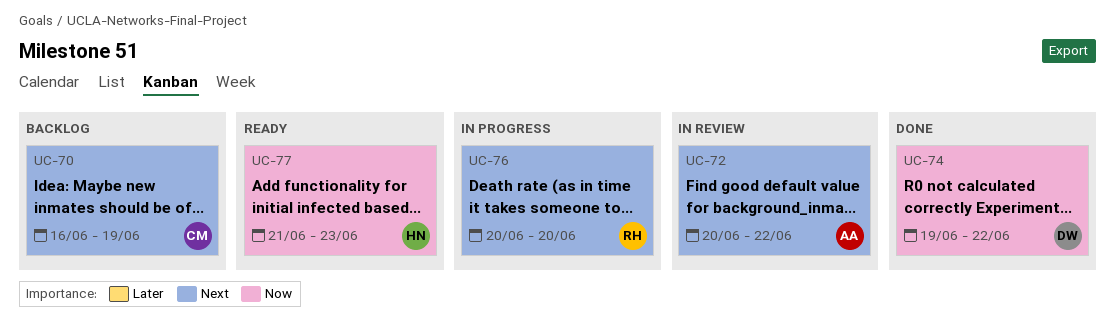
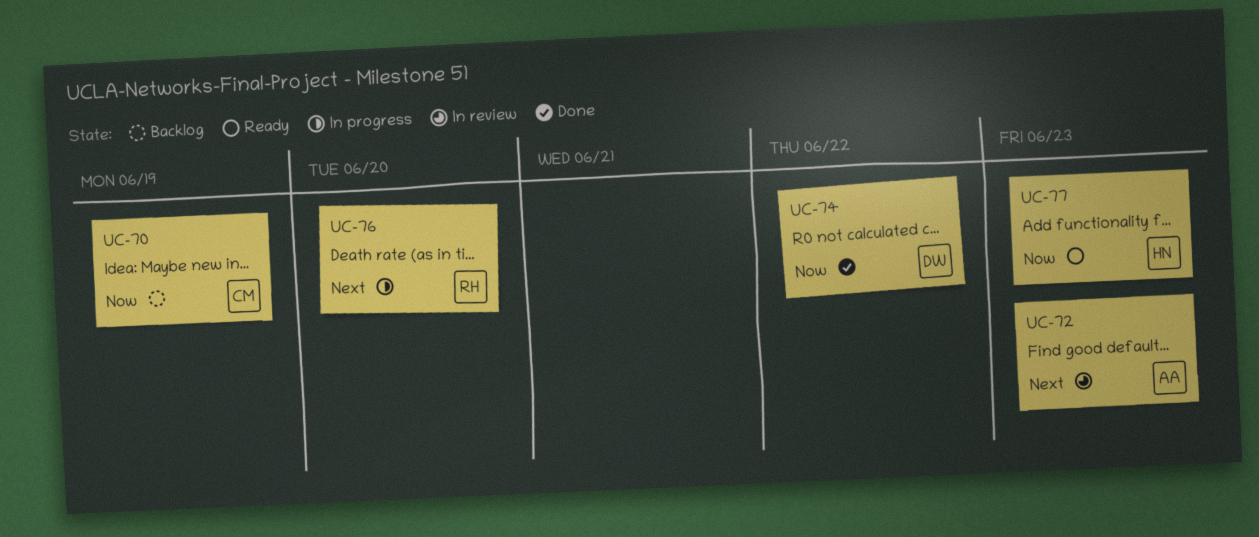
UC-70, priority: Next -> Now
UC-72, due: Jun 22 -> Jun 23

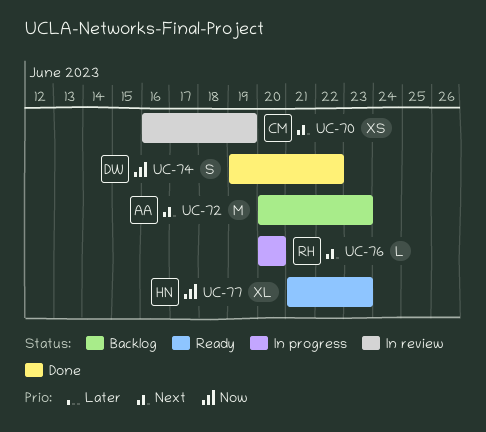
UC-70, status: Backlog -> In review
UC-70, priority: Now -> Next
UC-72, status: In review -> Backlog

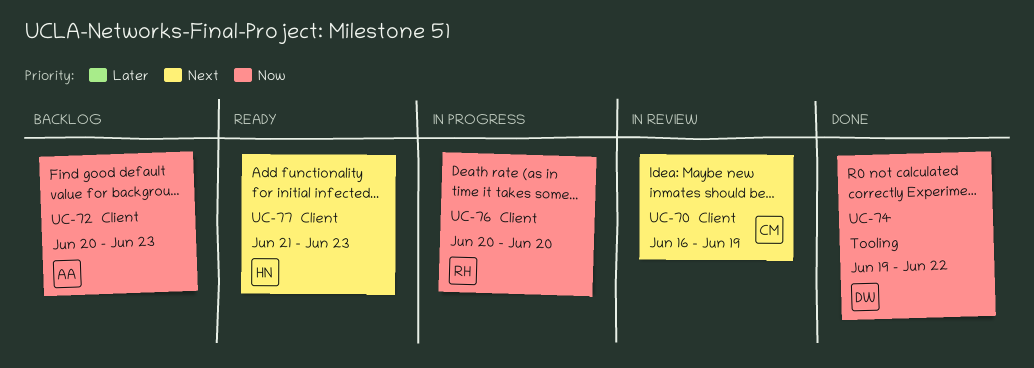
UC-72, priority: Next -> Now
UC-76, priority: Next -> Now
UC-77, priority: Now -> Next

